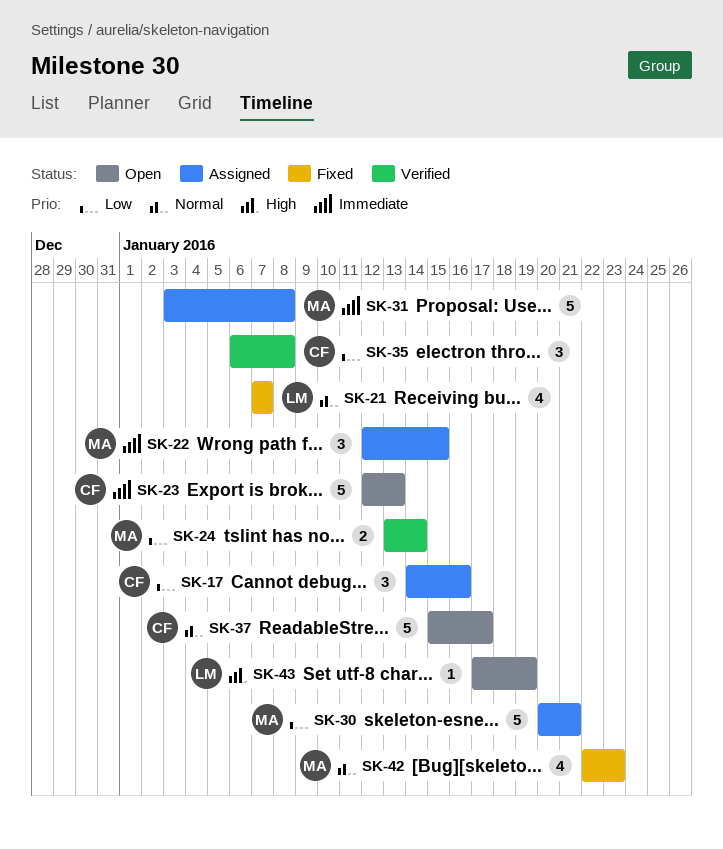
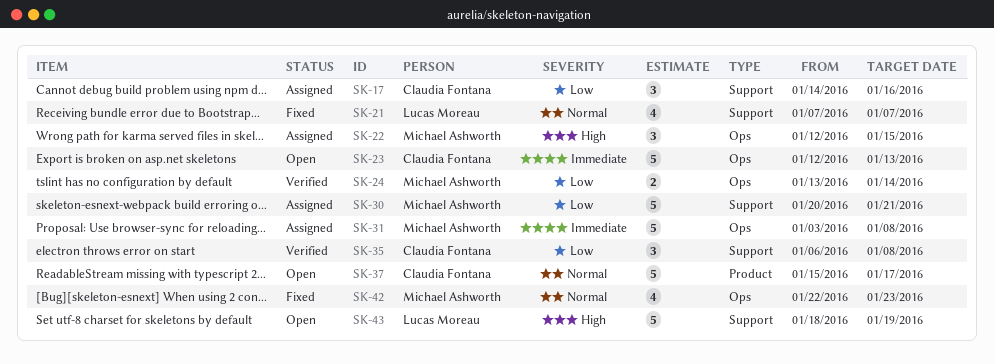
SK-22, priority: Immediate -> High
SK-43, estimate: 1 -> 5
SK-43, start: Jan 17 -> Jan 18

